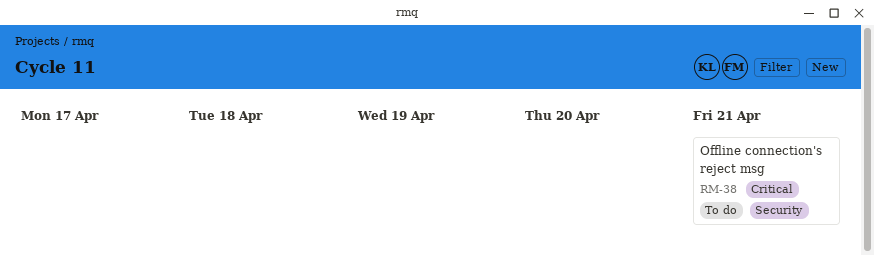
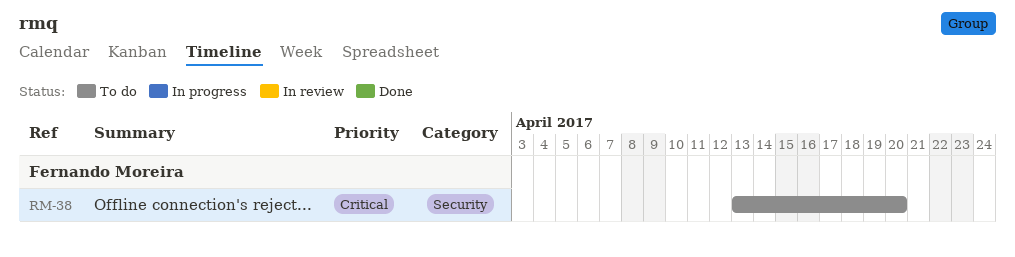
RM-38, due: Apr 21 -> Apr 20

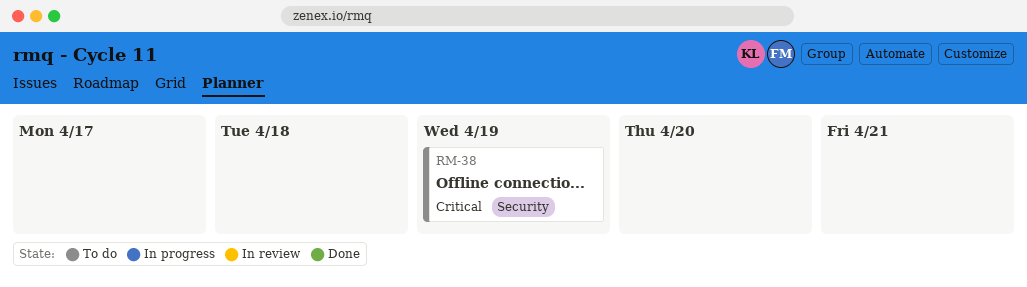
RM-38, due: Apr 20 -> Apr 19

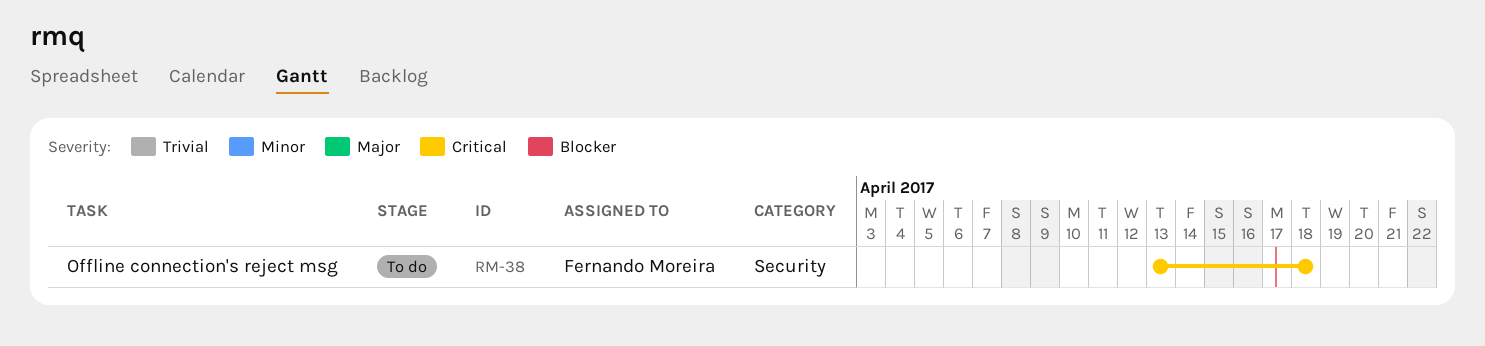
RM-38, due: Apr 19 -> Apr 18

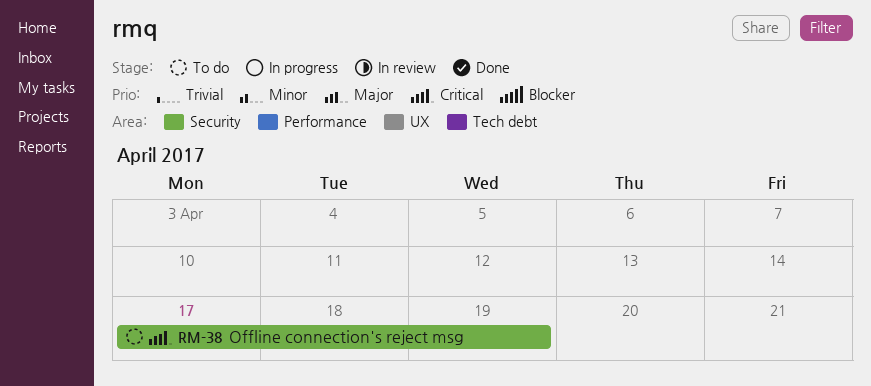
RM-38, start: Apr 13 -> Apr 17
RM-38, due: Apr 18 -> Apr 19

